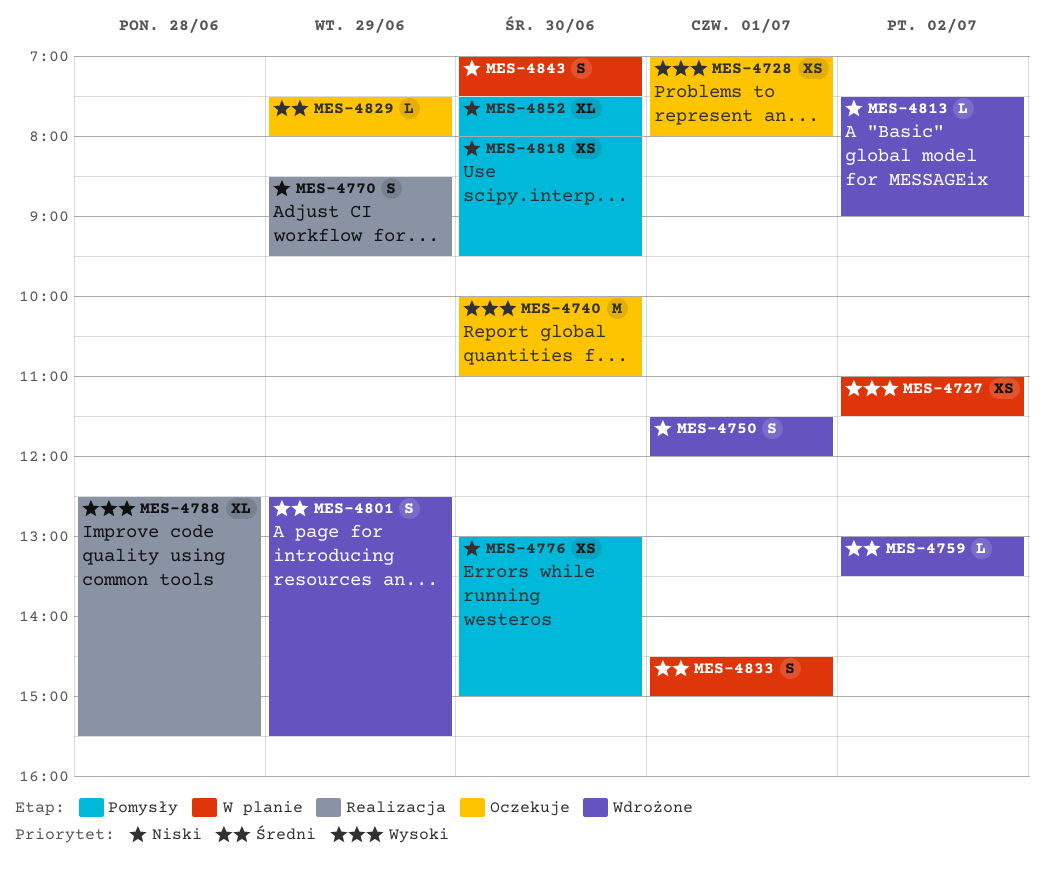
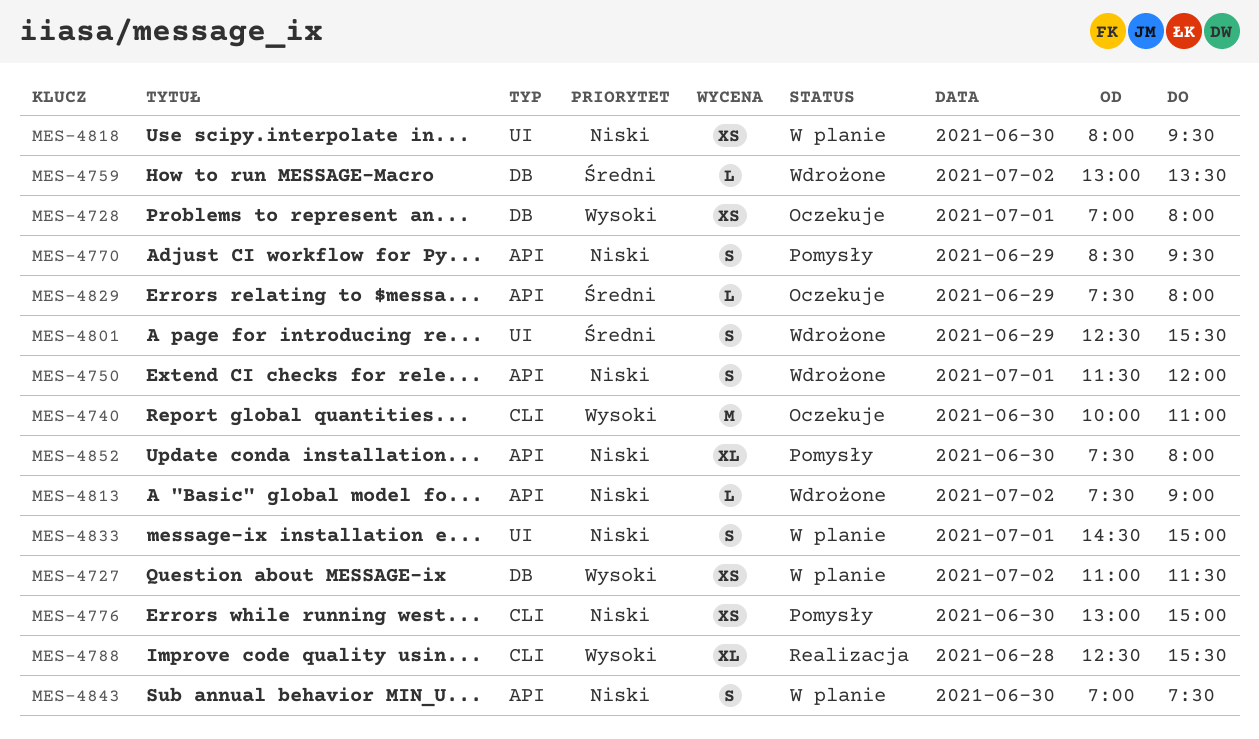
MES-4770, status: Realizacja -> Pomysły
MES-4818, status: Pomysły -> W planie
MES-4833, priority: Średni -> Niski

